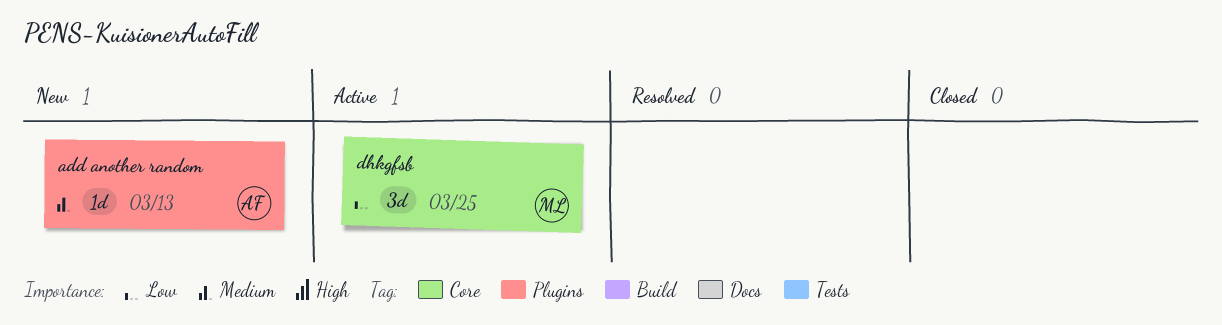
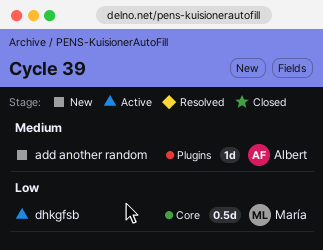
dhkgfsb, estimate: 3d -> 0.5d

